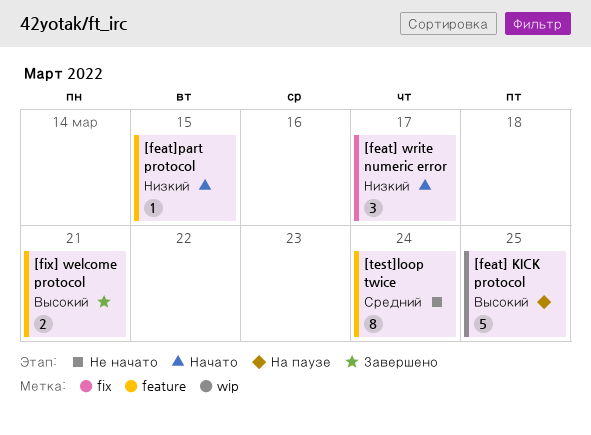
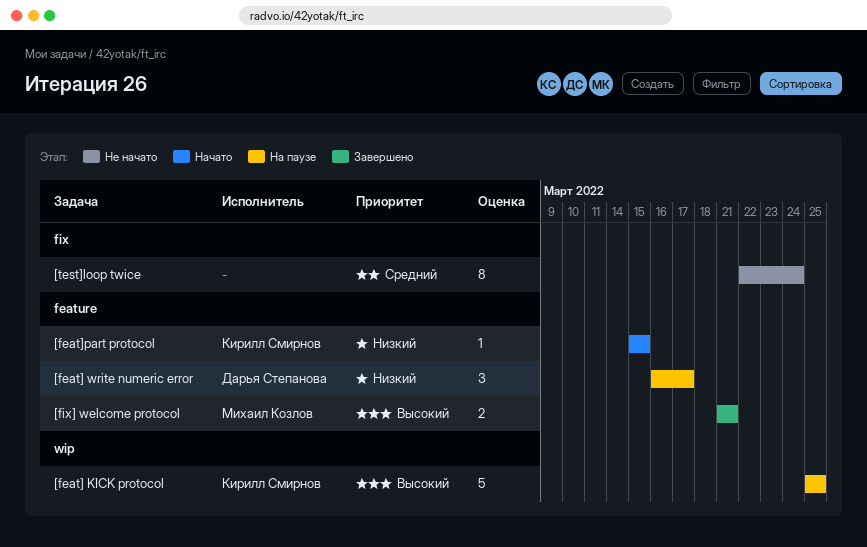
[feat] write numeric error, status: Начато -> На паузе
[feat] write numeric error, label: fix -> feature
[test]loop twice, label: feature -> fix

